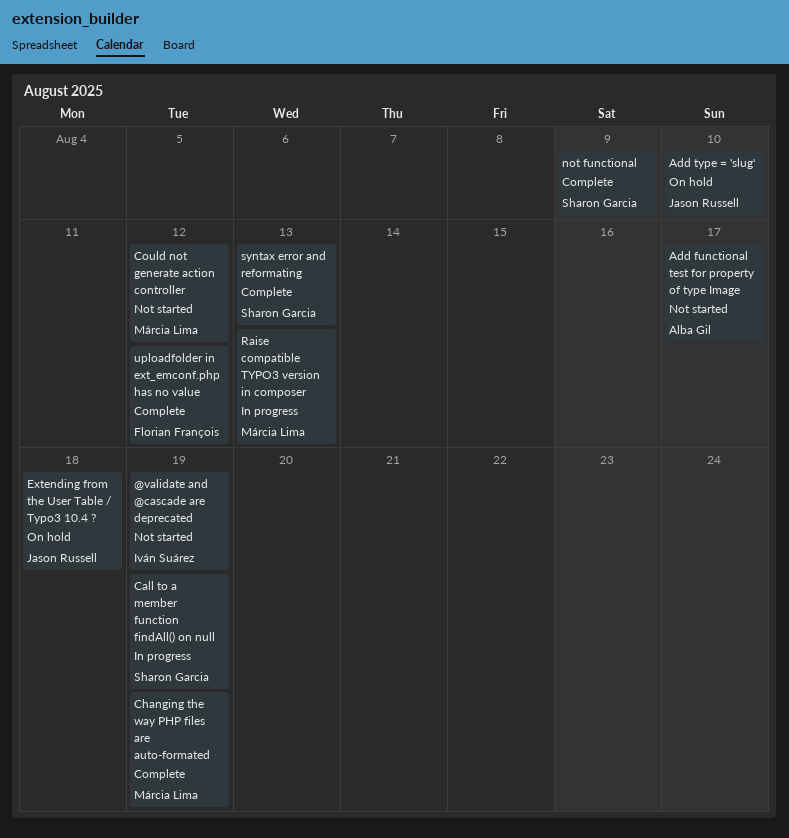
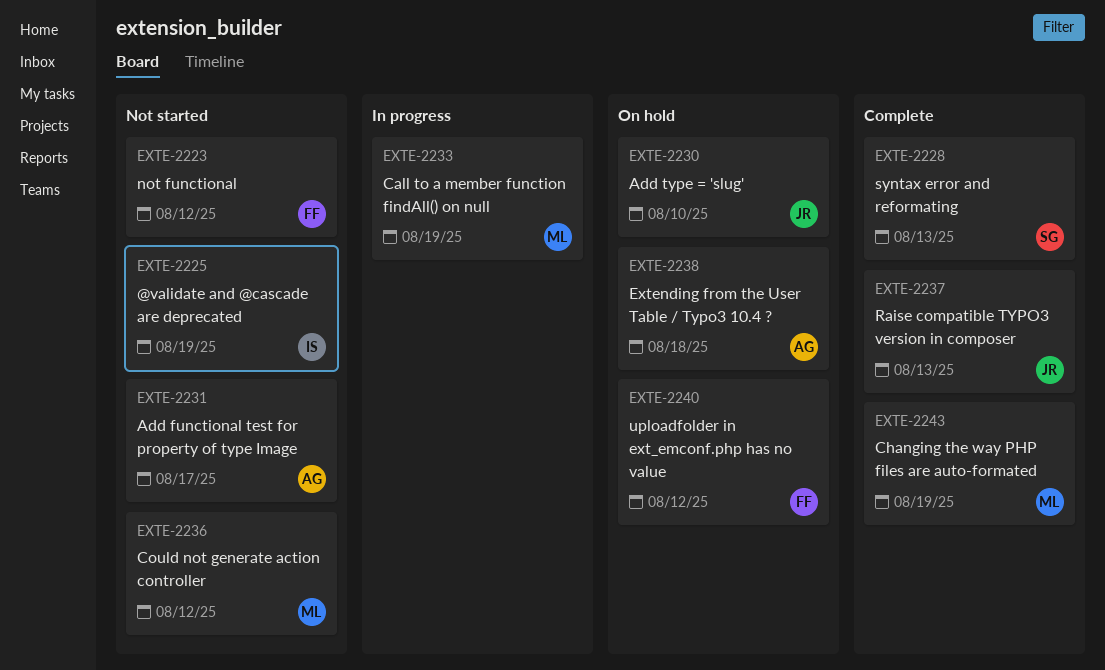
Call to a member function findAll() on null, owner: Sharon Garcia -> Márcia Lima
Extending from the User Table / Typo3 10.4 ?, owner: Jason Russell -> Alba Gil
not functional, status: Complete -> Not started
not functional, owner: Sharon Garcia -> Florian François
not functional, due: Aug 9 -> Aug 12
Raise compatible TYPO3 version in composer, status: In progress -> Complete
Raise compatible TYPO3 version in composer, owner: Márcia Lima -> Jason Russell
uploadfolder in ext_emconf.php has no value, status: Complete -> On hold

